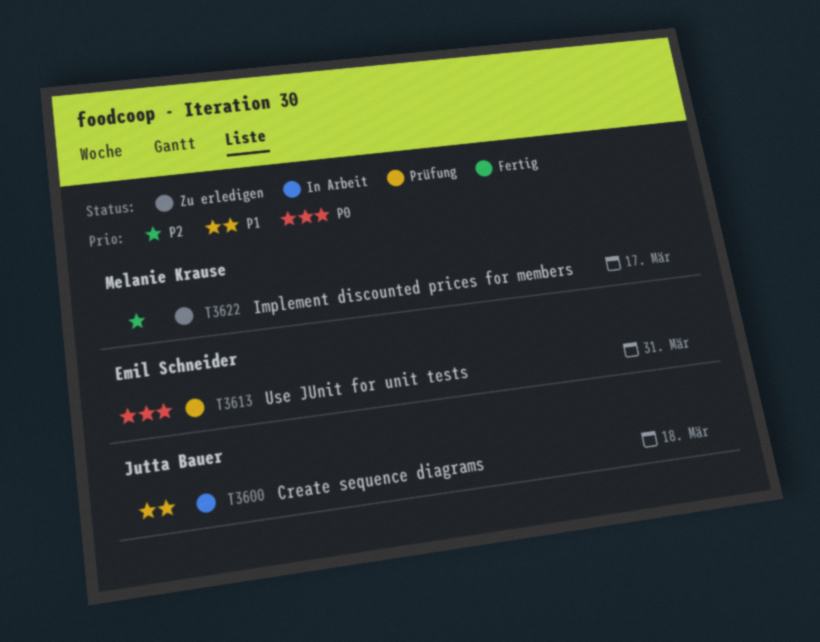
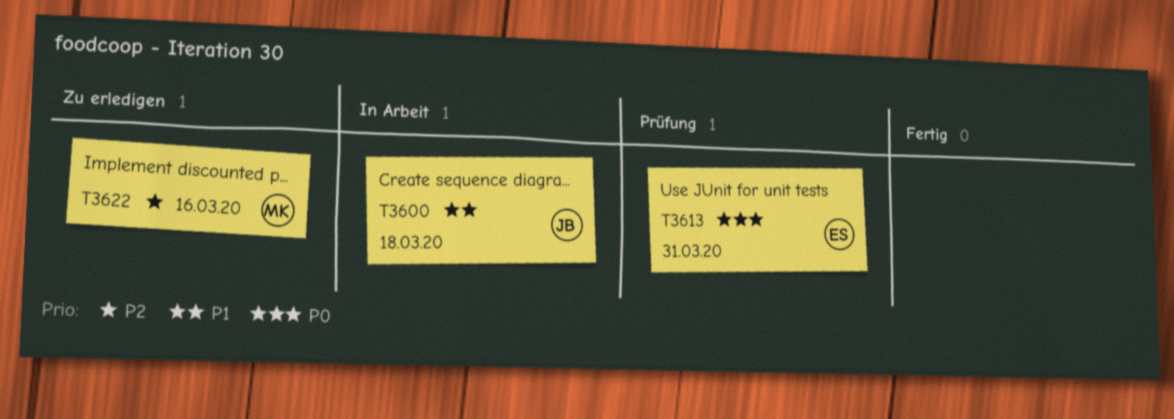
T3622, due: Mar 17 -> Mar 16

